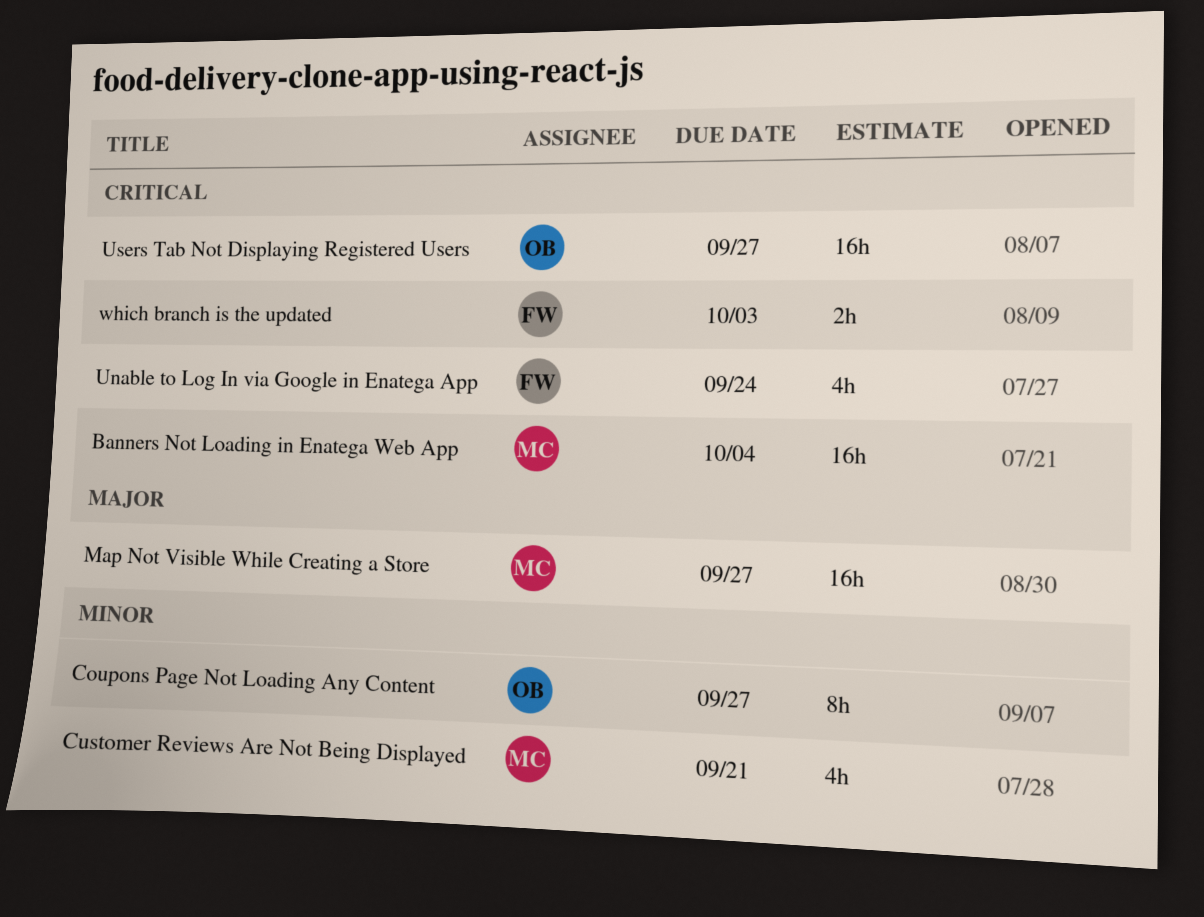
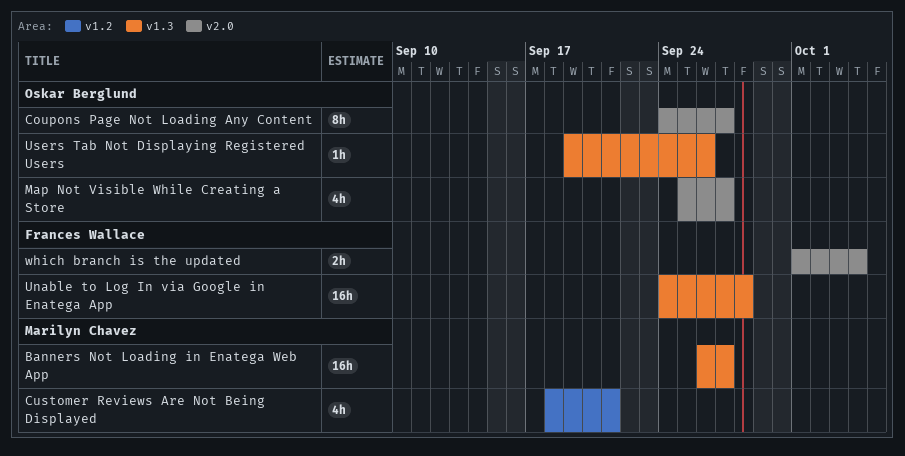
Banners Not Loading in Enatega Web App, due: Oct 4 -> Sep 27
Map Not Visible While Creating a Store, owner: Marilyn Chavez -> Oskar Berglund
Map Not Visible While Creating a Store, estimate: 16h -> 4h
Unable to Log In via Google in Enatega App, estimate: 4h -> 16h
Unable to Log In via Google in Enatega App, due: Sep 24 -> Sep 28
Users Tab Not Displaying Registered Users, estimate: 16h -> 1h
Users Tab Not Displaying Registered Users, due: Sep 27 -> Sep 26
which branch is the updated, due: Oct 3 -> Oct 4

